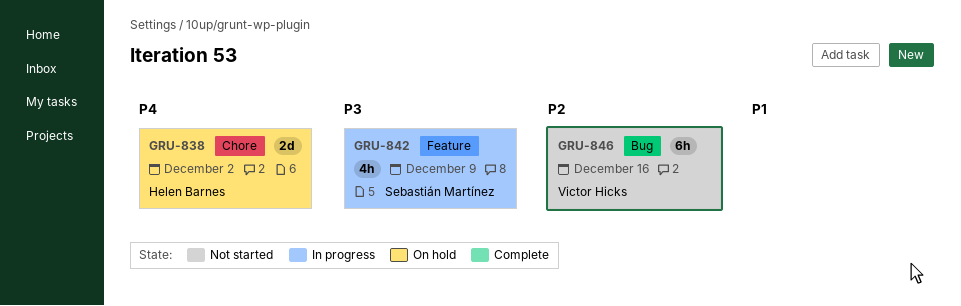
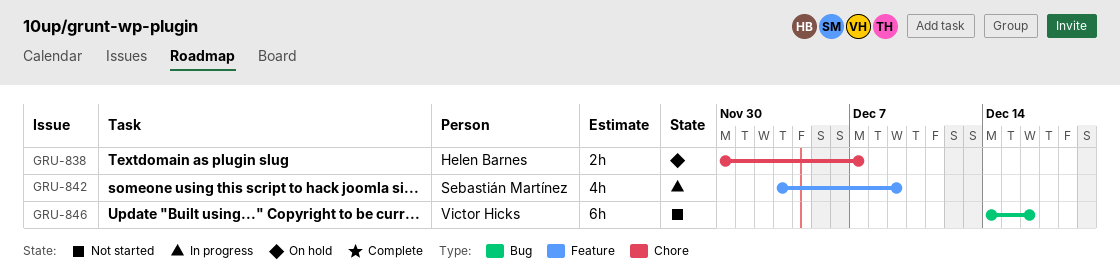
GRU-838, estimate: 2d -> 2h
GRU-838, due: Dec 2 -> Dec 7

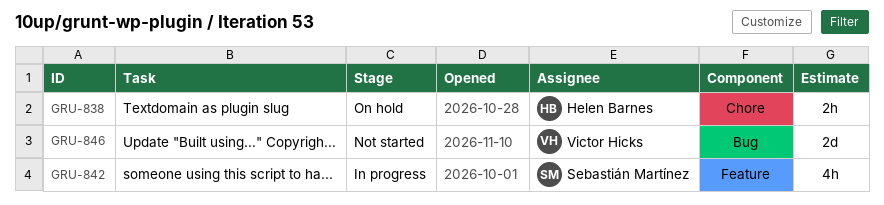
GRU-846, estimate: 6h -> 2d

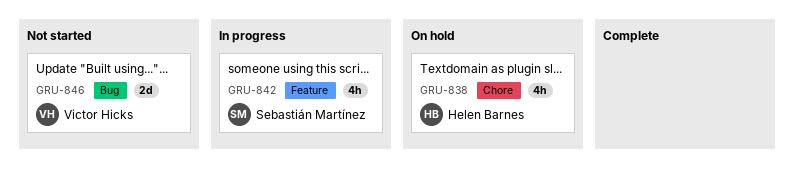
GRU-838, estimate: 2h -> 4h

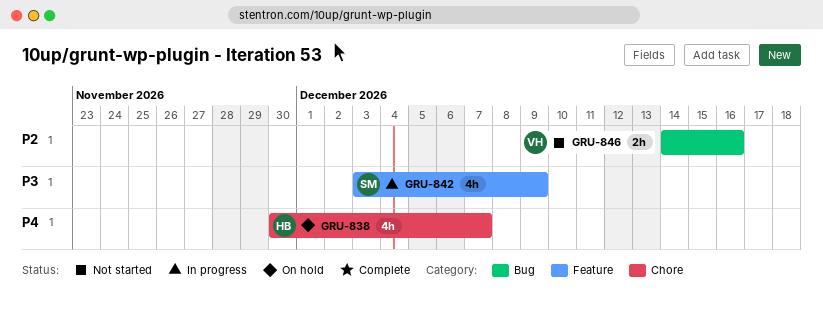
GRU-846, estimate: 2d -> 2h

